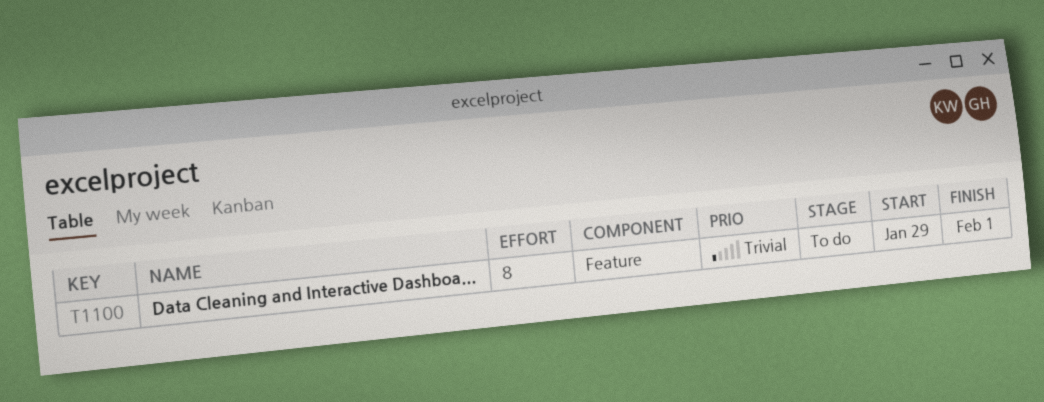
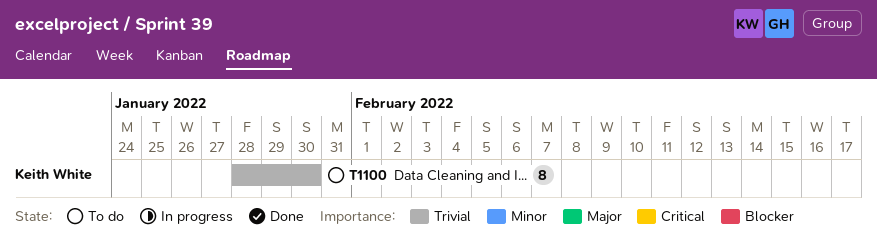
T1100, start: Jan 29 -> Jan 28
T1100, due: Feb 1 -> Jan 30

